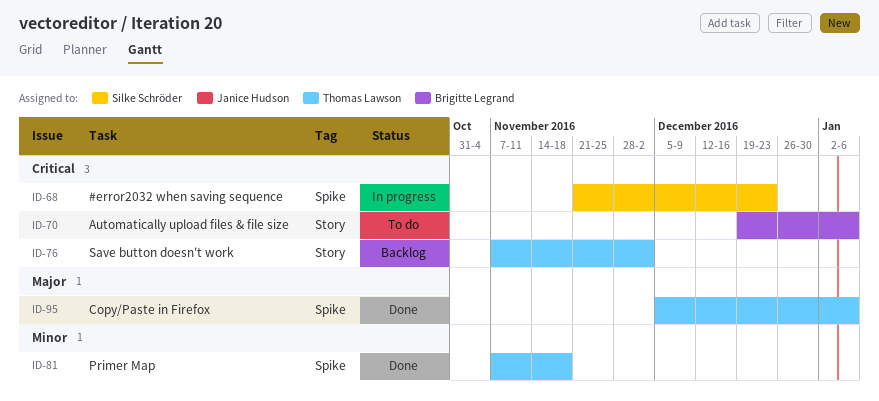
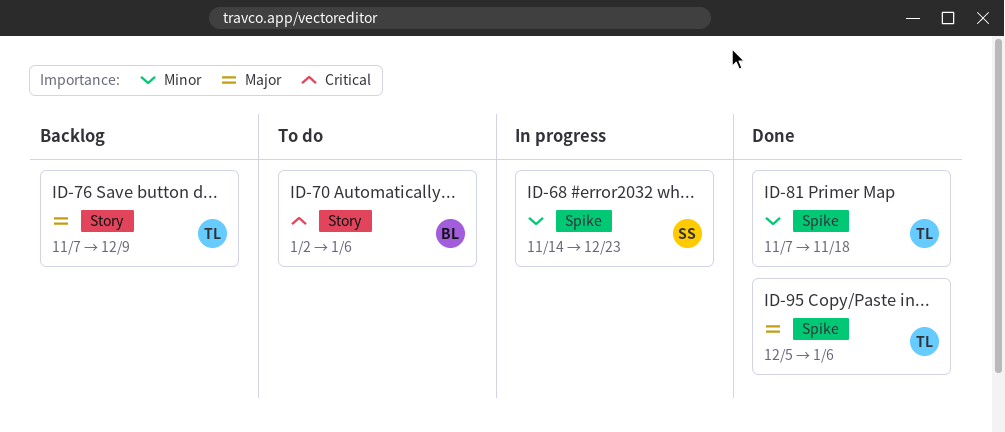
ID-68, priority: Critical -> Minor
ID-68, start: Nov 21 -> Nov 14
ID-70, start: Dec 19 -> Jan 2
ID-76, priority: Critical -> Major
ID-76, due: Dec 2 -> Dec 9

